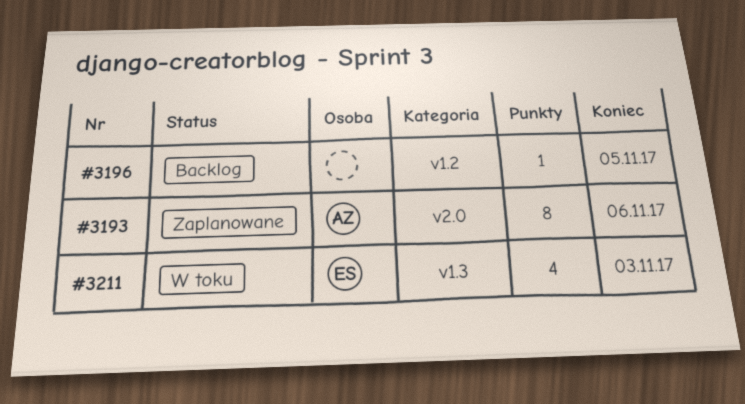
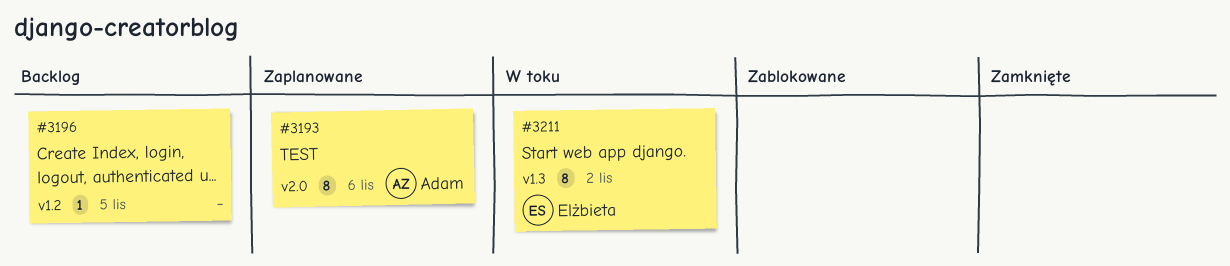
#3211, estimate: 4 -> 8
#3211, due: Nov 3 -> Nov 2

